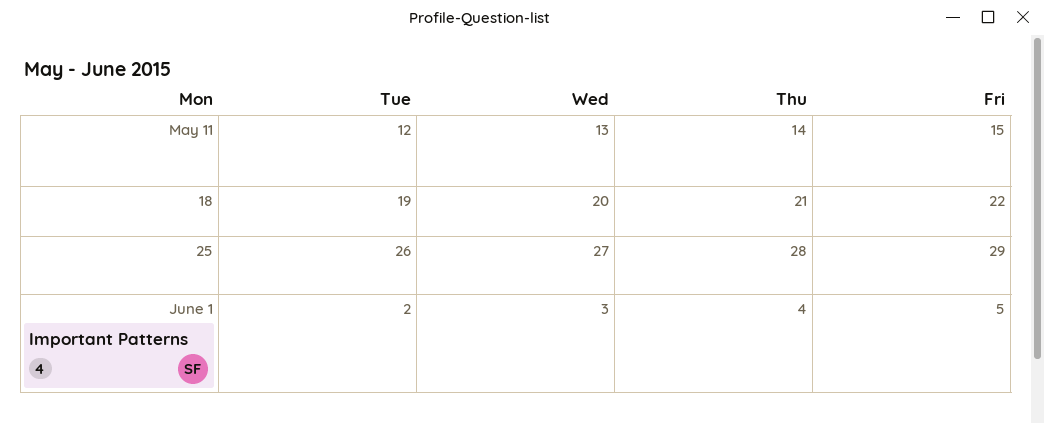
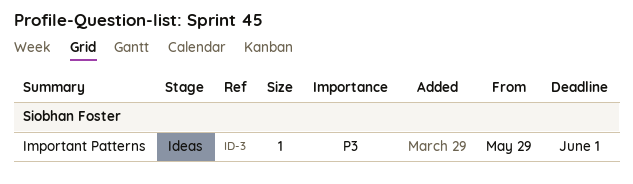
Important Patterns, estimate: 4 -> 1

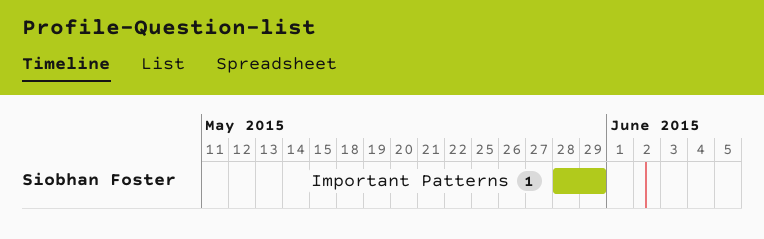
Important Patterns, start: May 29 -> May 28
Important Patterns, due: Jun 1 -> May 29

